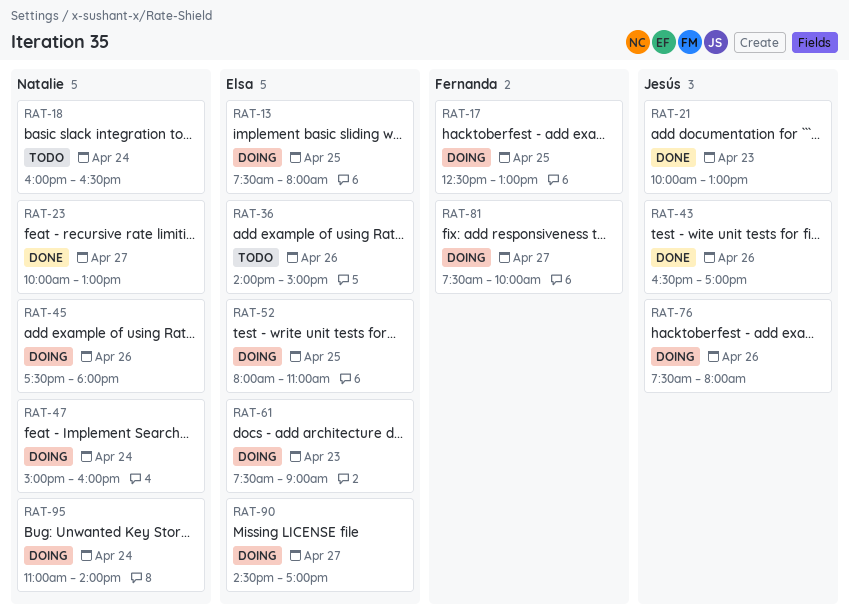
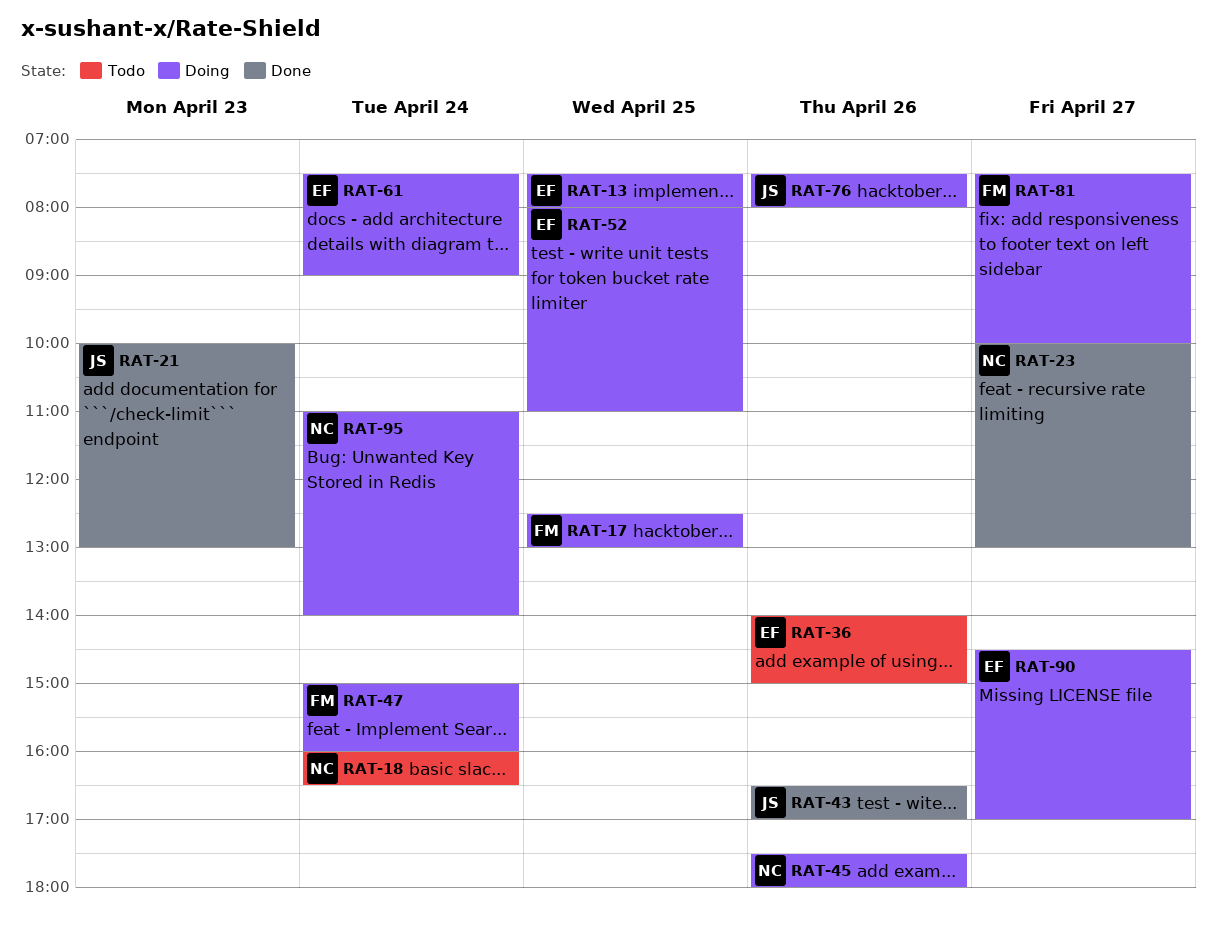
RAT-47, owner: Natalie -> Fernanda
RAT-61, day: Apr 23 -> Apr 24

